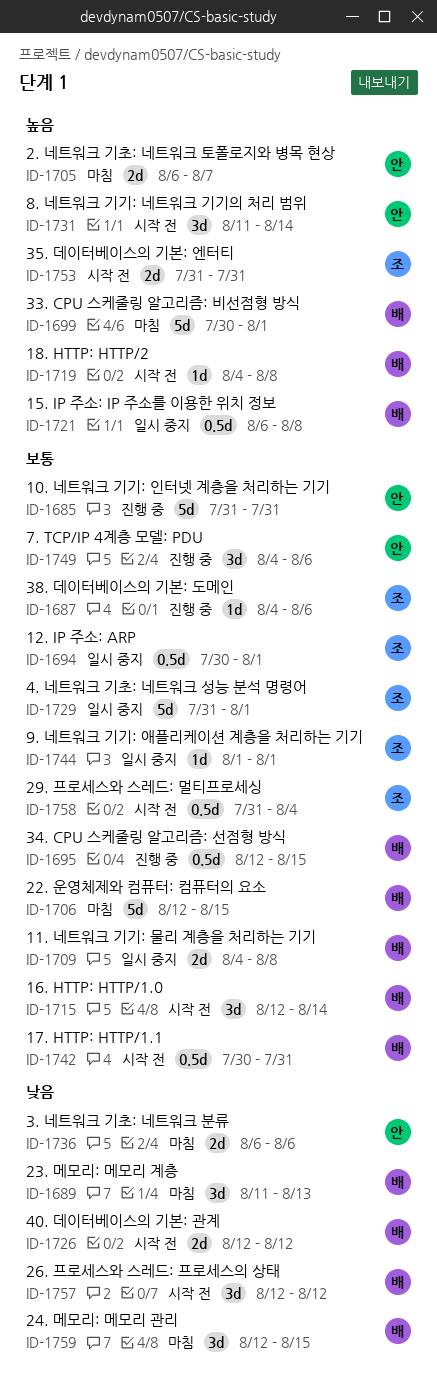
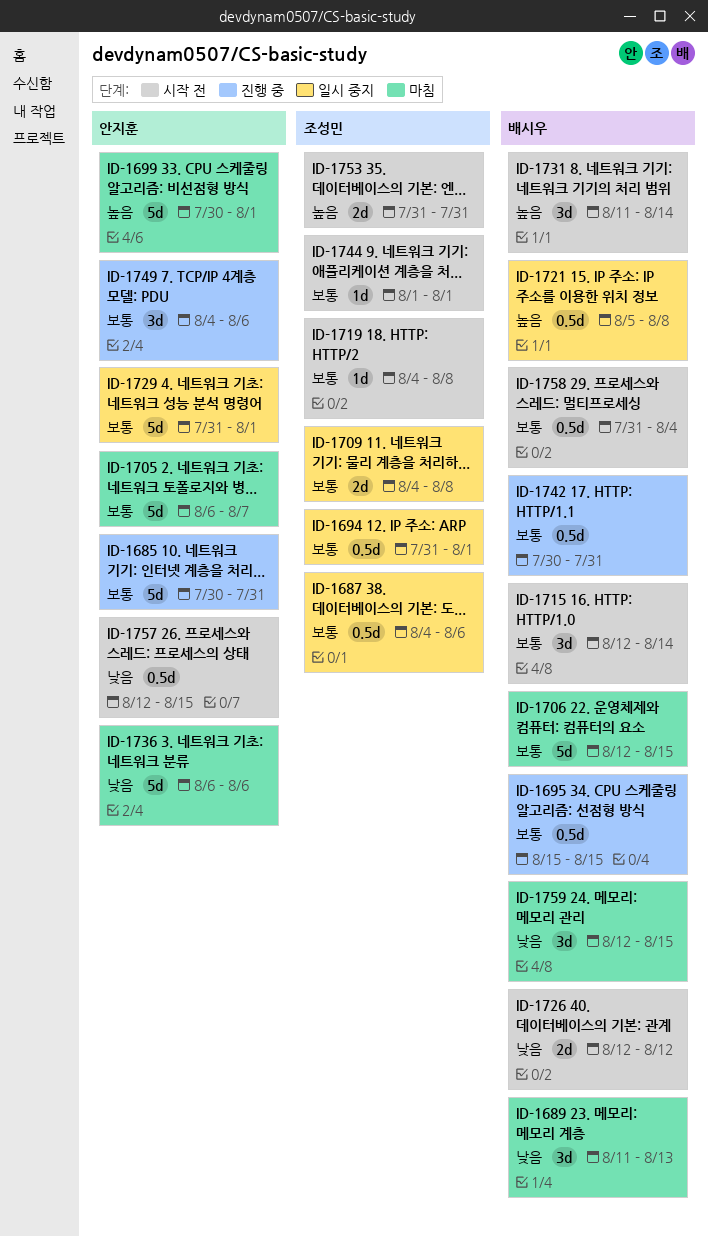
ID-1685, start: Jul 31 -> Jul 30
ID-1687, status: 진행 중 -> 일시 중지
ID-1687, estimate: 1d -> 0.5d
ID-1694, start: Jul 30 -> Jul 31
ID-1695, start: Aug 12 -> Aug 15
ID-1699, owner: 배시우 -> 안지훈
ID-1705, priority: 높음 -> 보통
ID-1705, estimate: 2d -> 5d
ID-1709, owner: 배시우 -> 조성민
ID-1719, owner: 배시우 -> 조성민
ID-1719, priority: 높음 -> 보통
ID-1721, start: Aug 6 -> Aug 5
ID-1729, owner: 조성민 -> 안지훈
ID-1731, owner: 안지훈 -> 배시우
ID-1736, estimate: 2d -> 5d
ID-1742, status: 시작 전 -> 진행 중
ID-1744, status: 일시 중지 -> 시작 전
ID-1757, owner: 배시우 -> 안지훈
ID-1757, estimate: 3d -> 0.5d
ID-1757, due: Aug 12 -> Aug 15
ID-1758, owner: 조성민 -> 배시우

